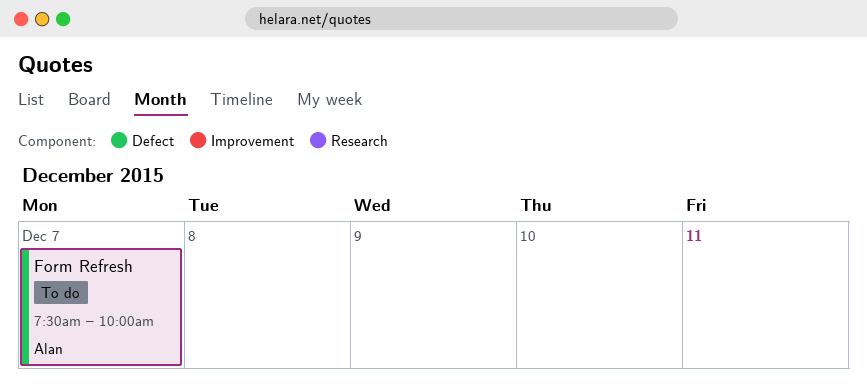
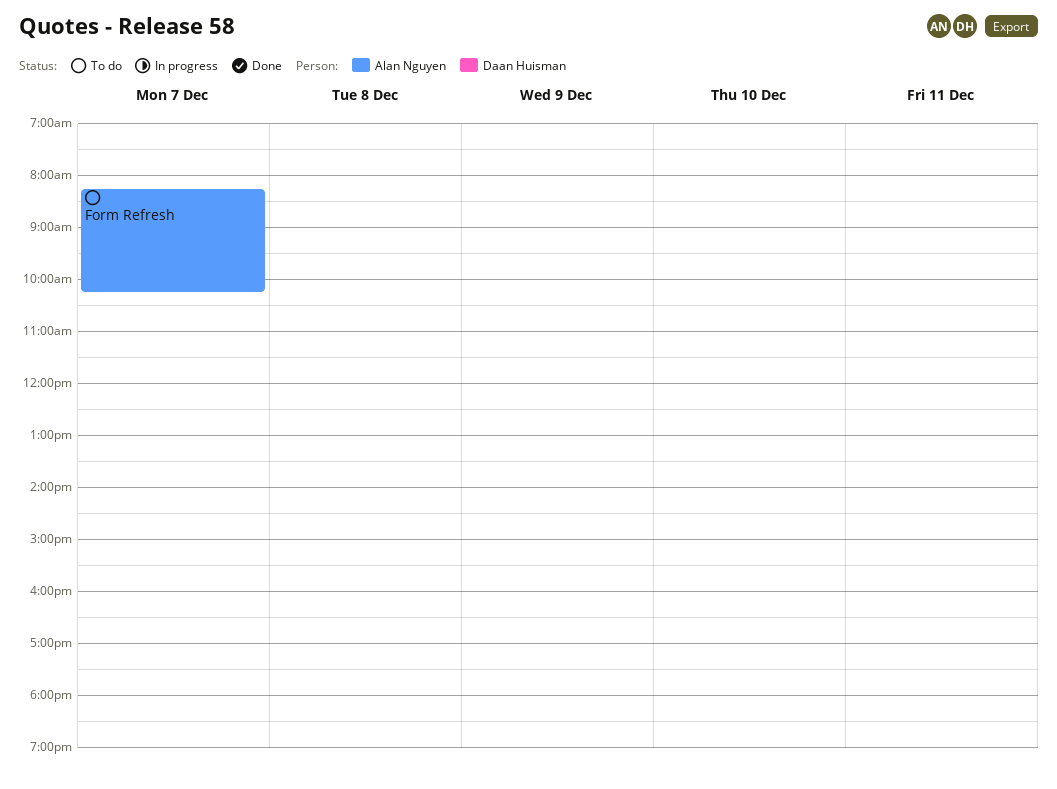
Form Refresh, begins: 07:30 -> 08:15
Form Refresh, ends: 10:00 -> 10:15

